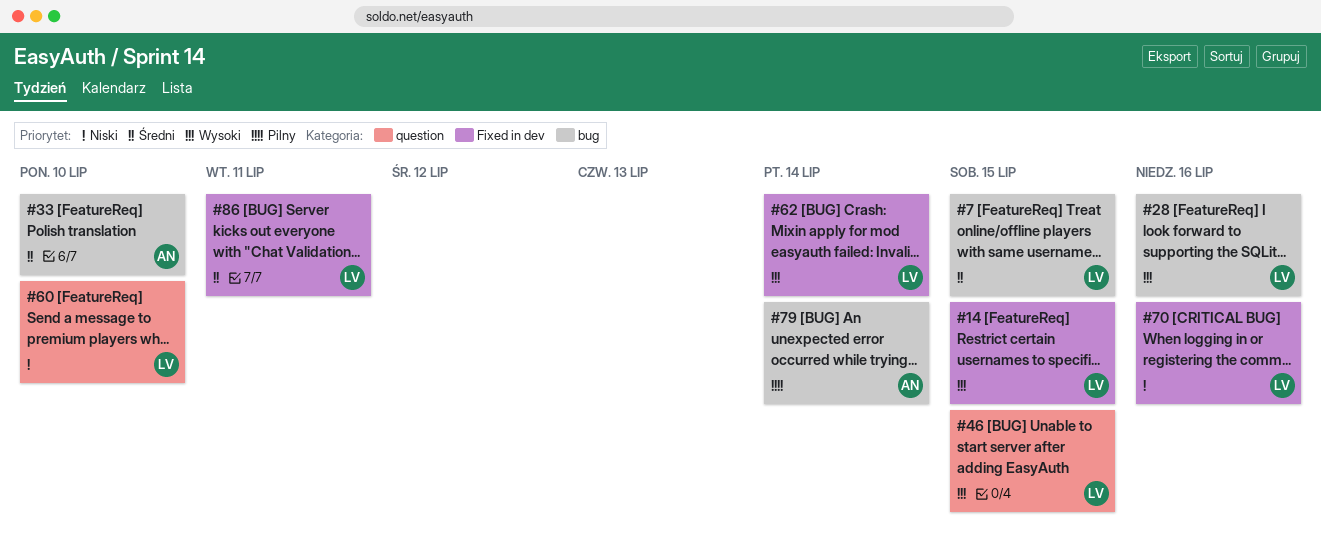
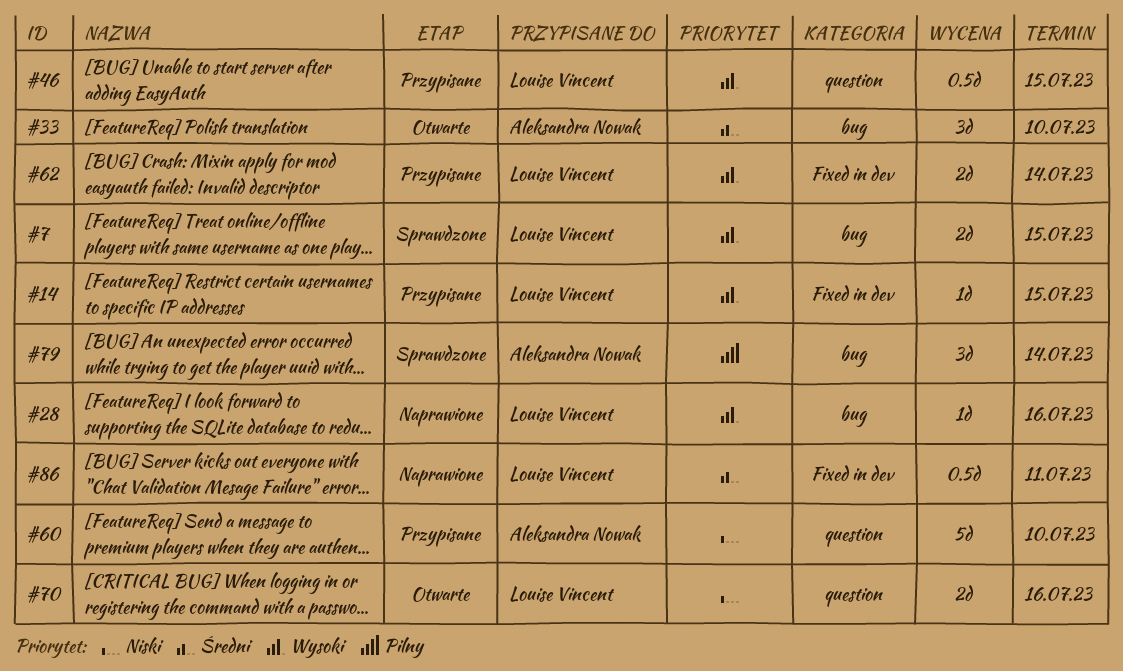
#7, priority: Średni -> Wysoki
#60, owner: Louise Vincent -> Aleksandra Nowak
#70, label: Fixed in dev -> question

